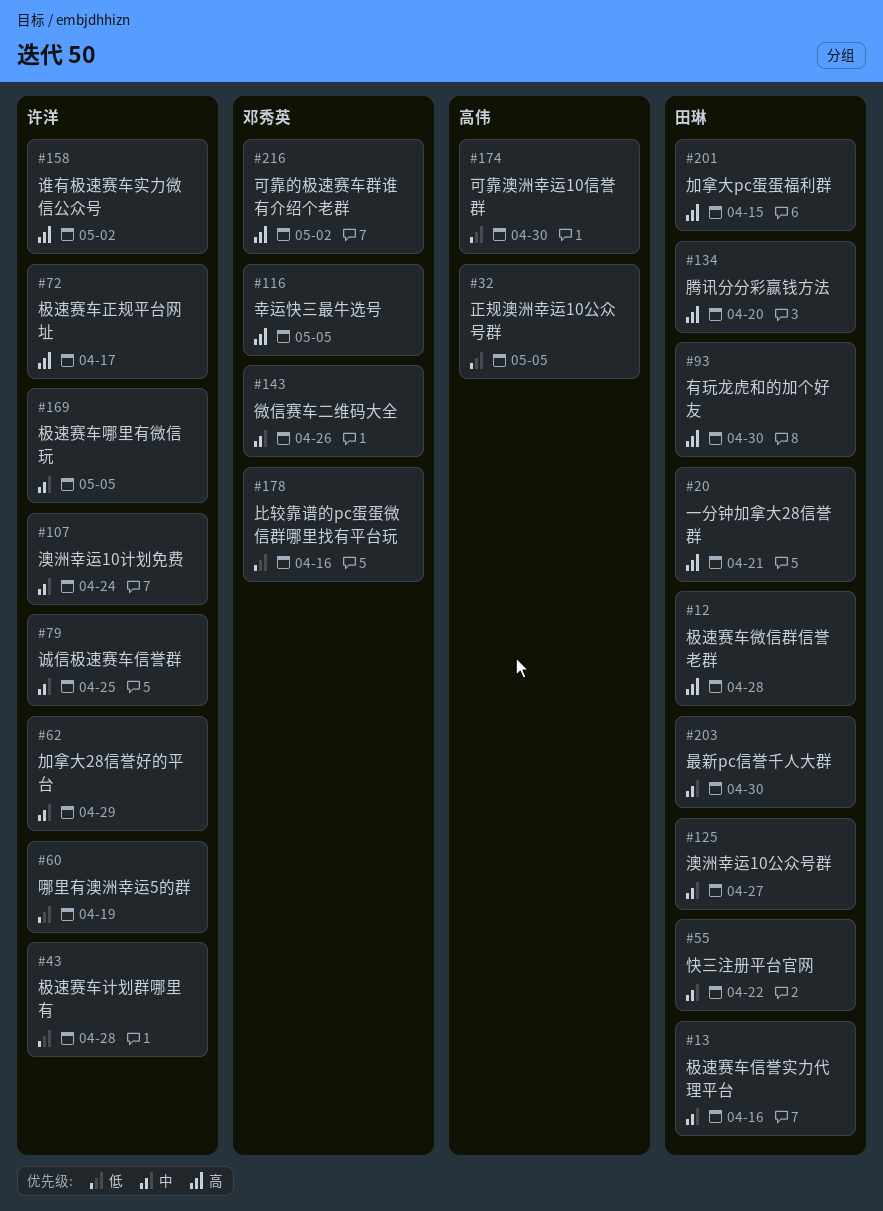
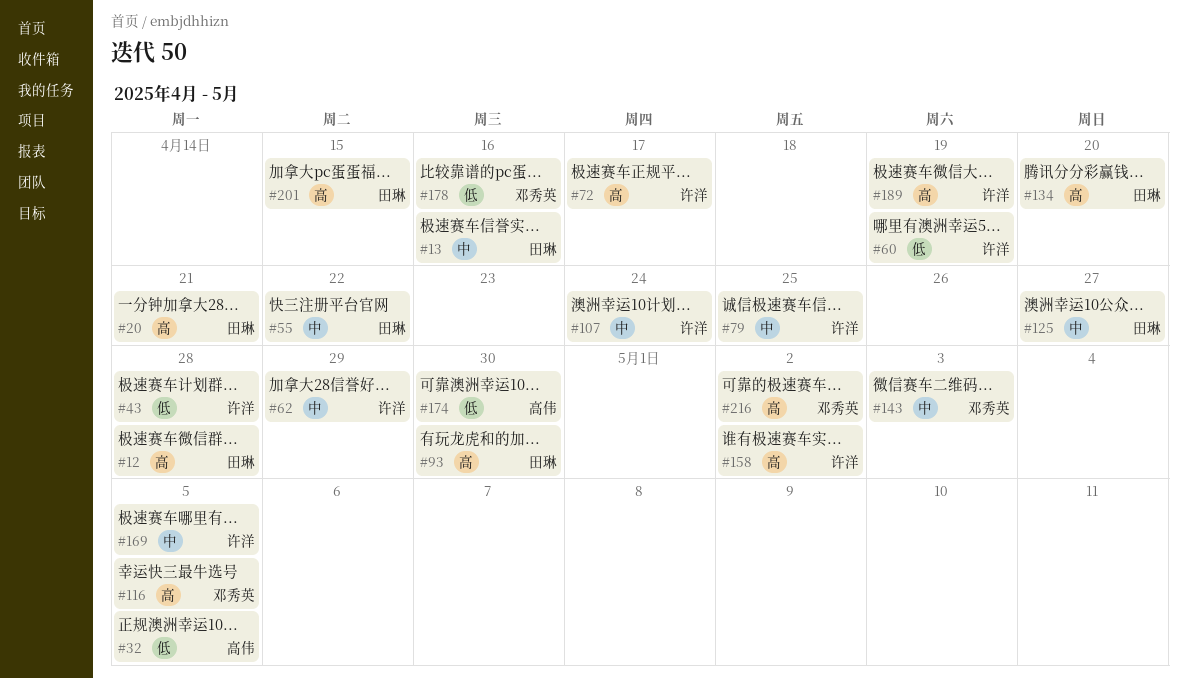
#143, due: Apr 26 -> May 3
#189: none -> present
#203: present -> none

